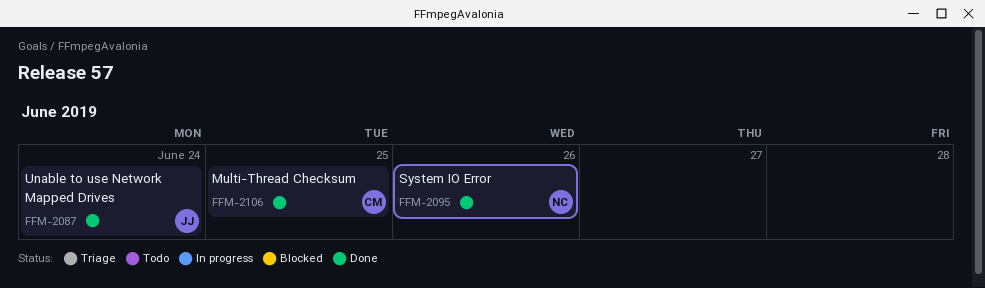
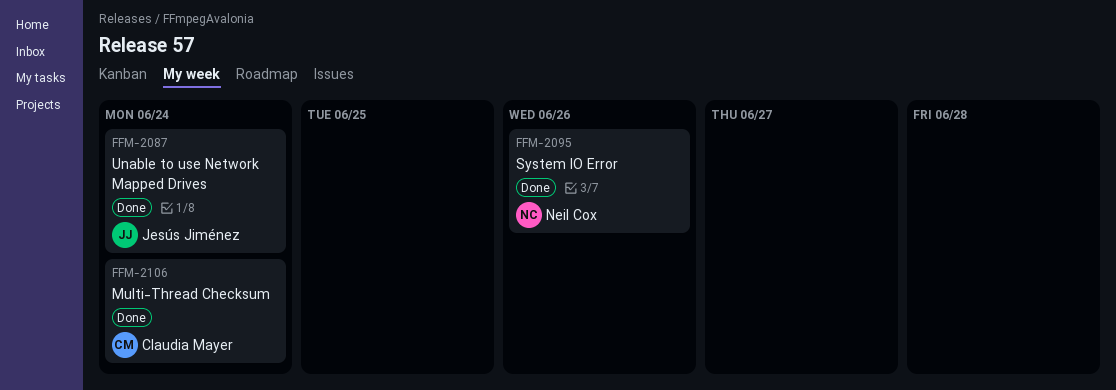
FFM-2106, due: Jun 25 -> Jun 24

